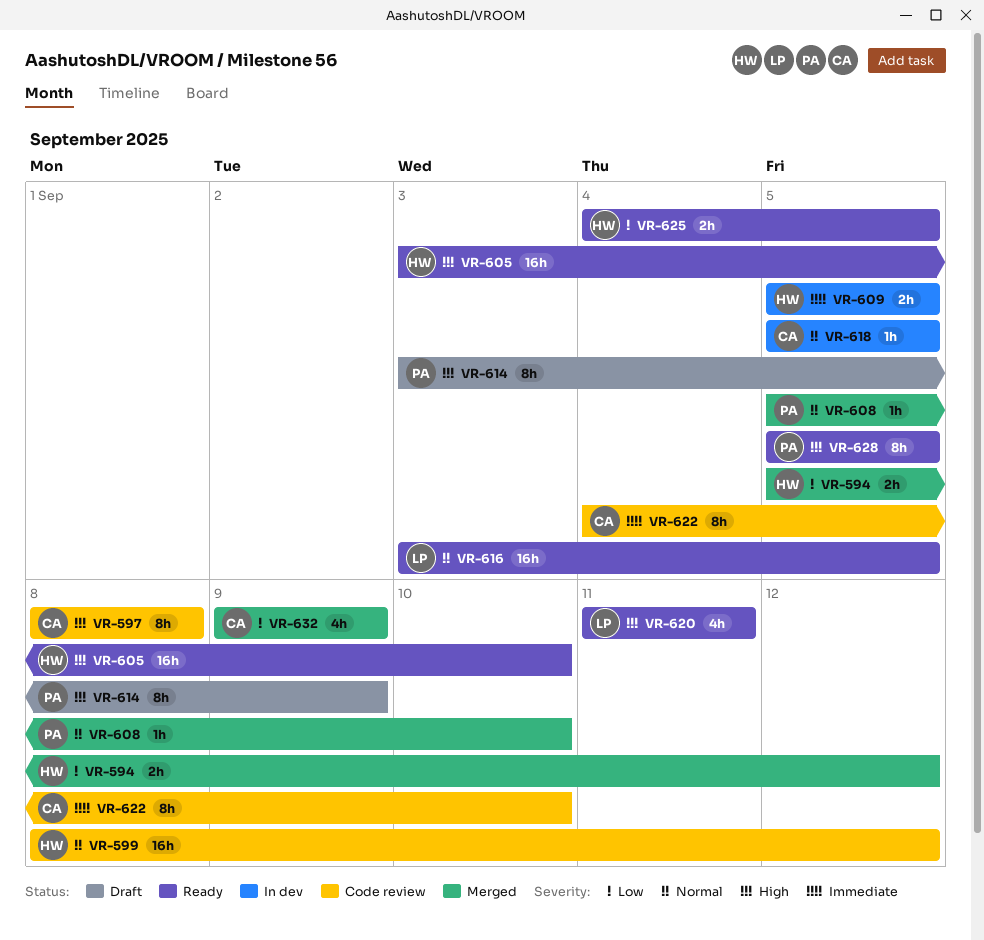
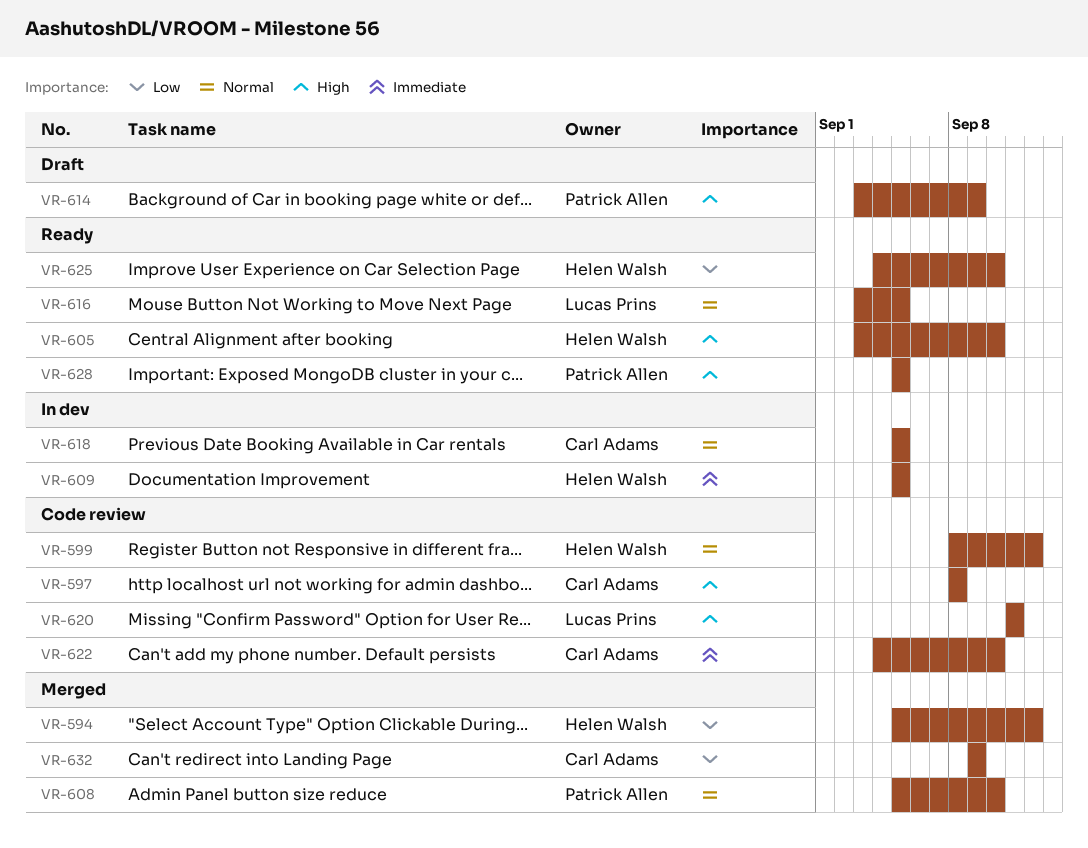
VR-620, status: Ready -> Code review
VR-625, due: Sep 5 -> Sep 10

